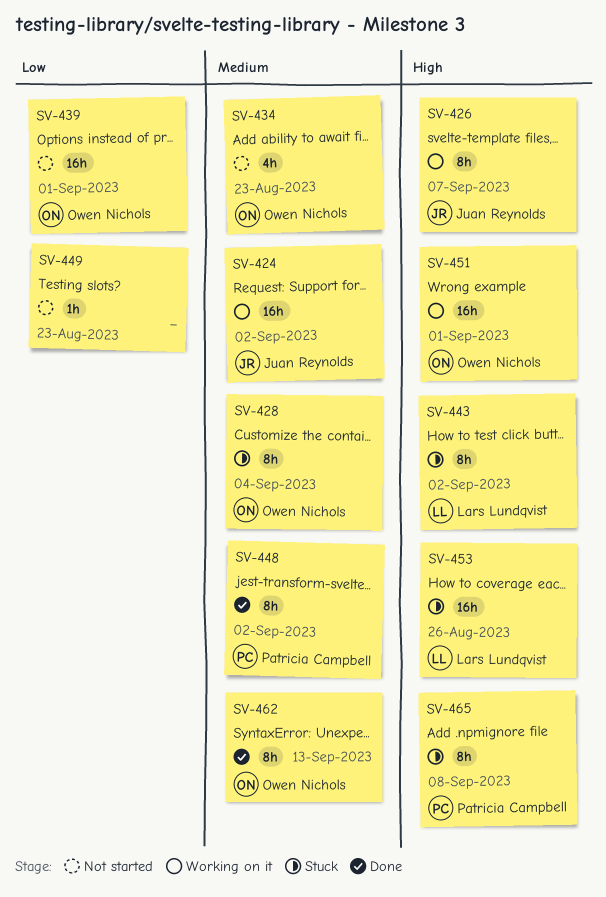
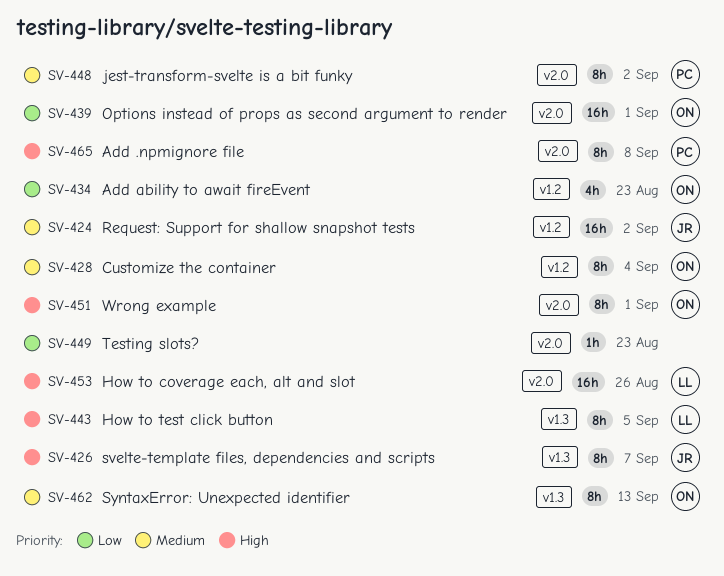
SV-434, priority: Medium -> Low
SV-443, due: Sep 2 -> Sep 5
SV-451, estimate: 16h -> 8h

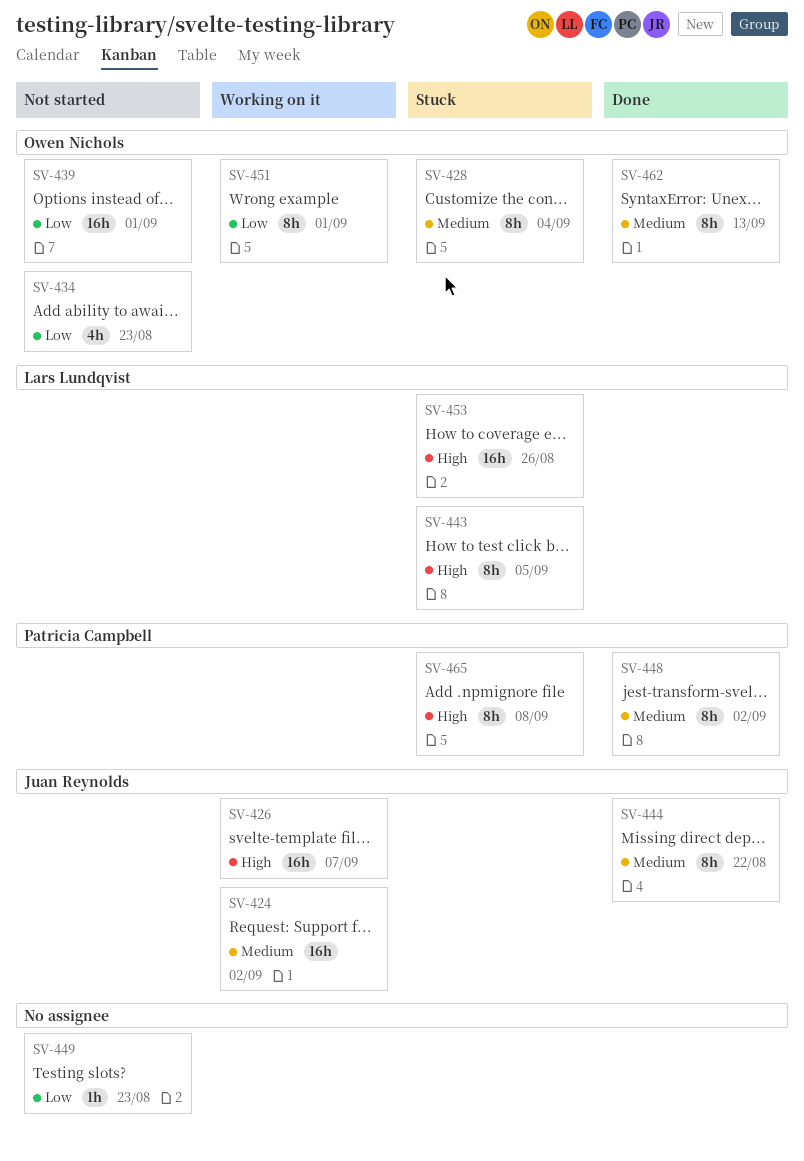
SV-426, estimate: 8h -> 16h
SV-444: none -> present
SV-451, priority: High -> Low

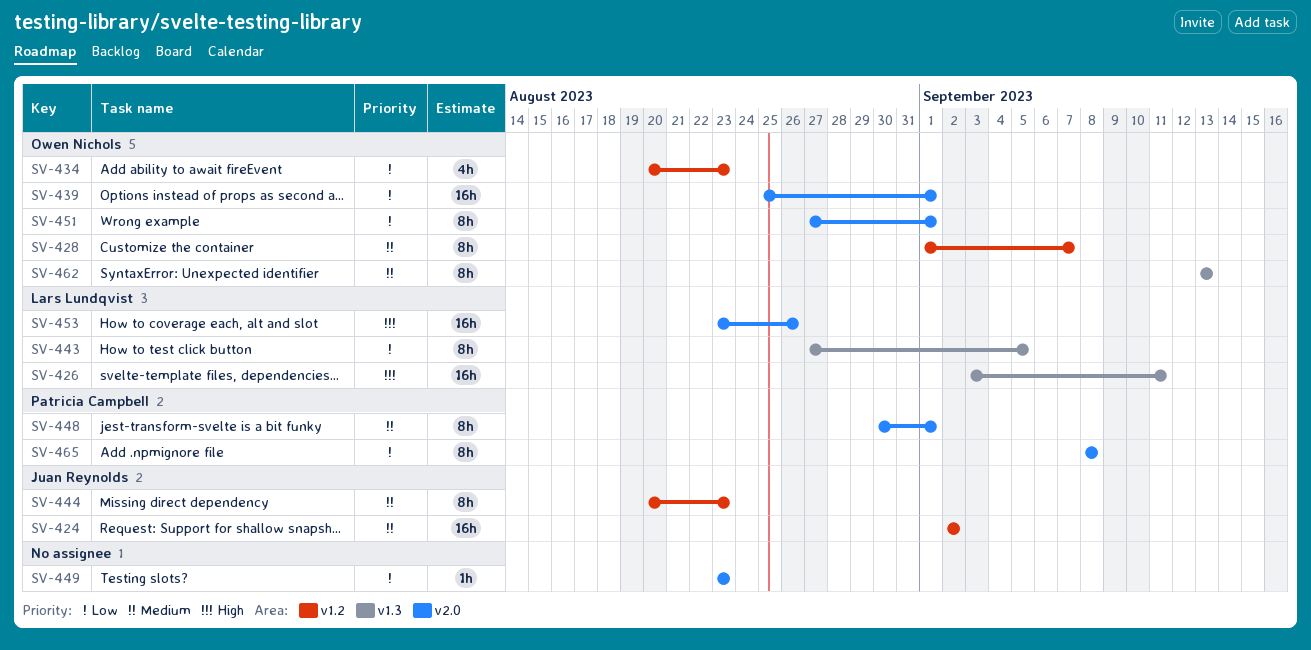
SV-426, owner: Juan Reynolds -> Lars Lundqvist
SV-426, due: Sep 7 -> Sep 11
SV-428, due: Sep 4 -> Sep 7
SV-443, priority: High -> Low
SV-444, due: Aug 22 -> Aug 23
SV-448, due: Sep 2 -> Sep 1
SV-465, priority: High -> Low

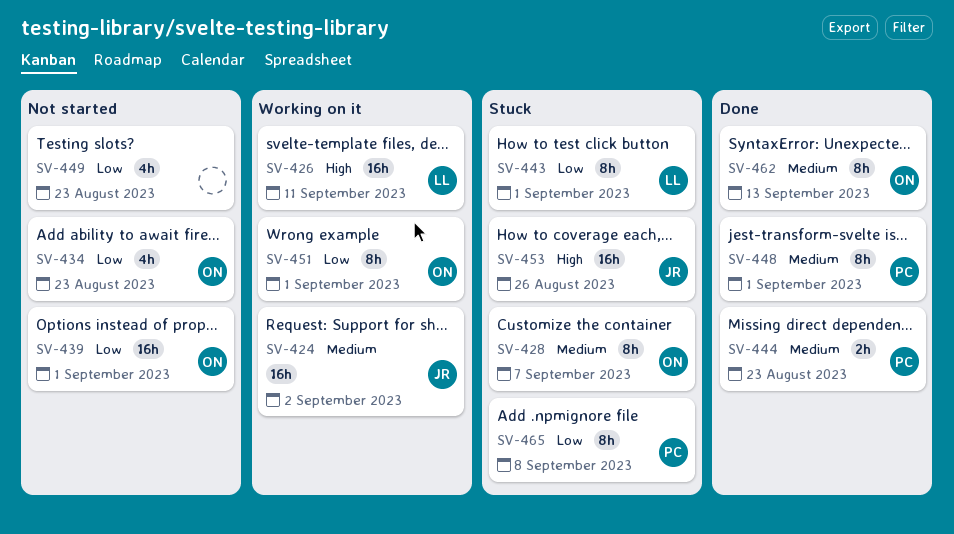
SV-443, due: Sep 5 -> Sep 1
SV-444, owner: Juan Reynolds -> Patricia Campbell
SV-444, estimate: 8h -> 2h
SV-449, estimate: 1h -> 4h
SV-453, owner: Lars Lundqvist -> Juan Reynolds

